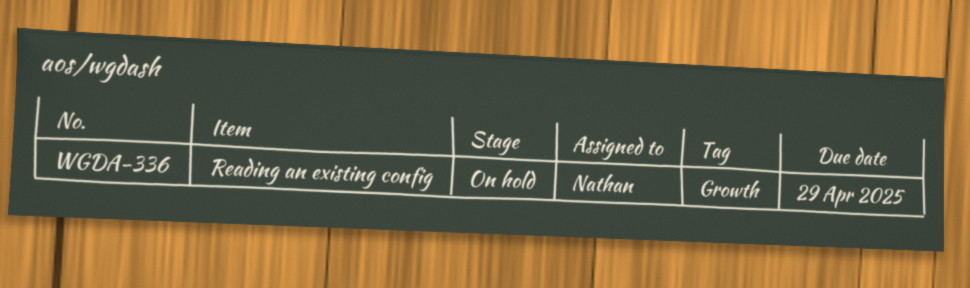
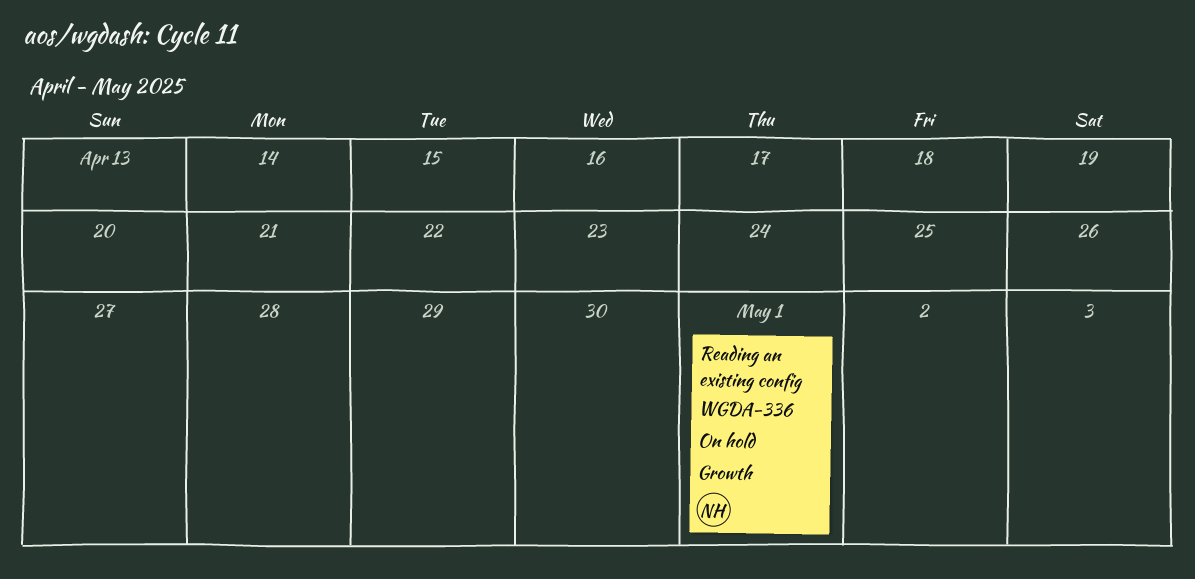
WGDA-336, due: Apr 29 -> May 1

